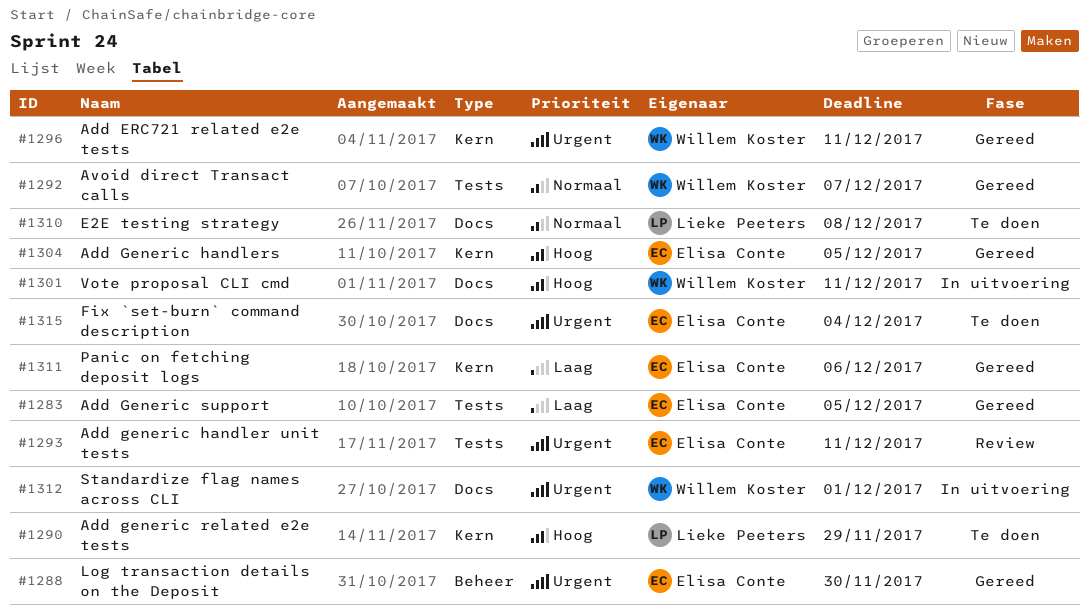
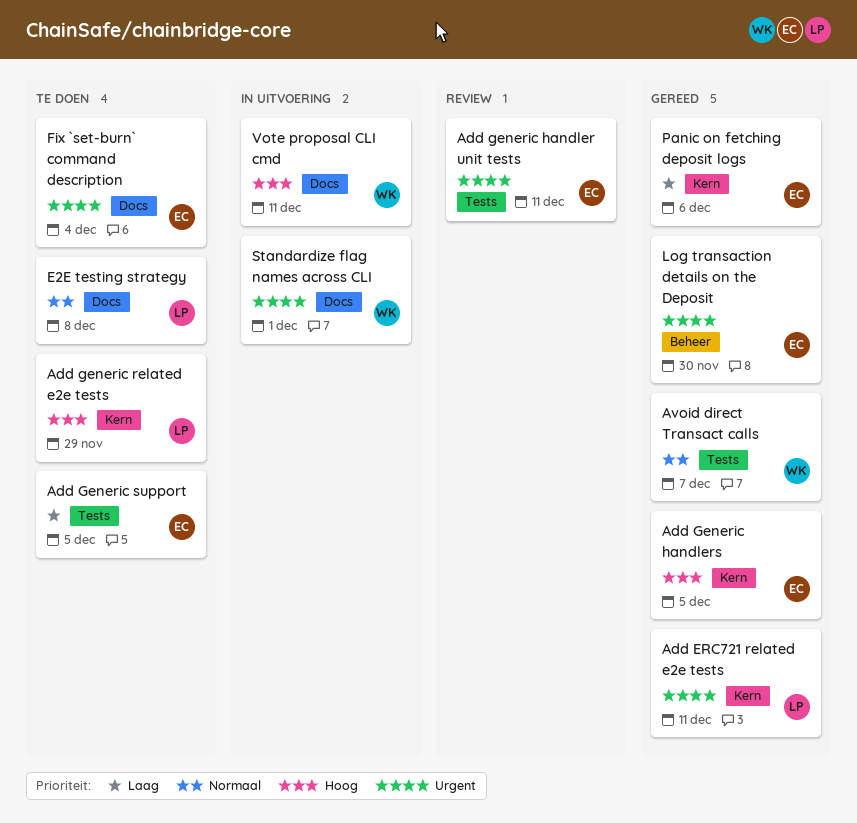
Add ERC721 related e2e tests, owner: Willem Koster -> Lieke Peeters
Add Generic support, status: Gereed -> Te doen

